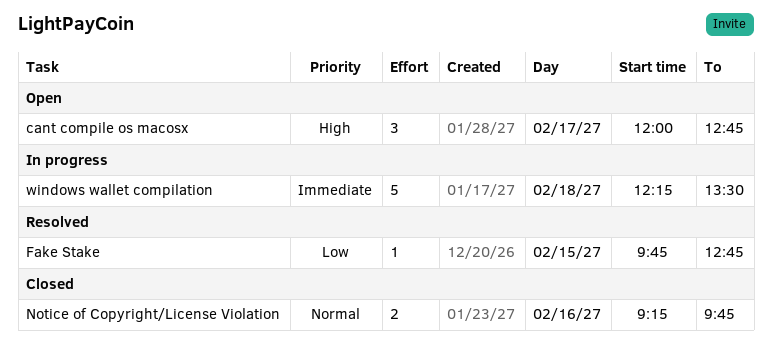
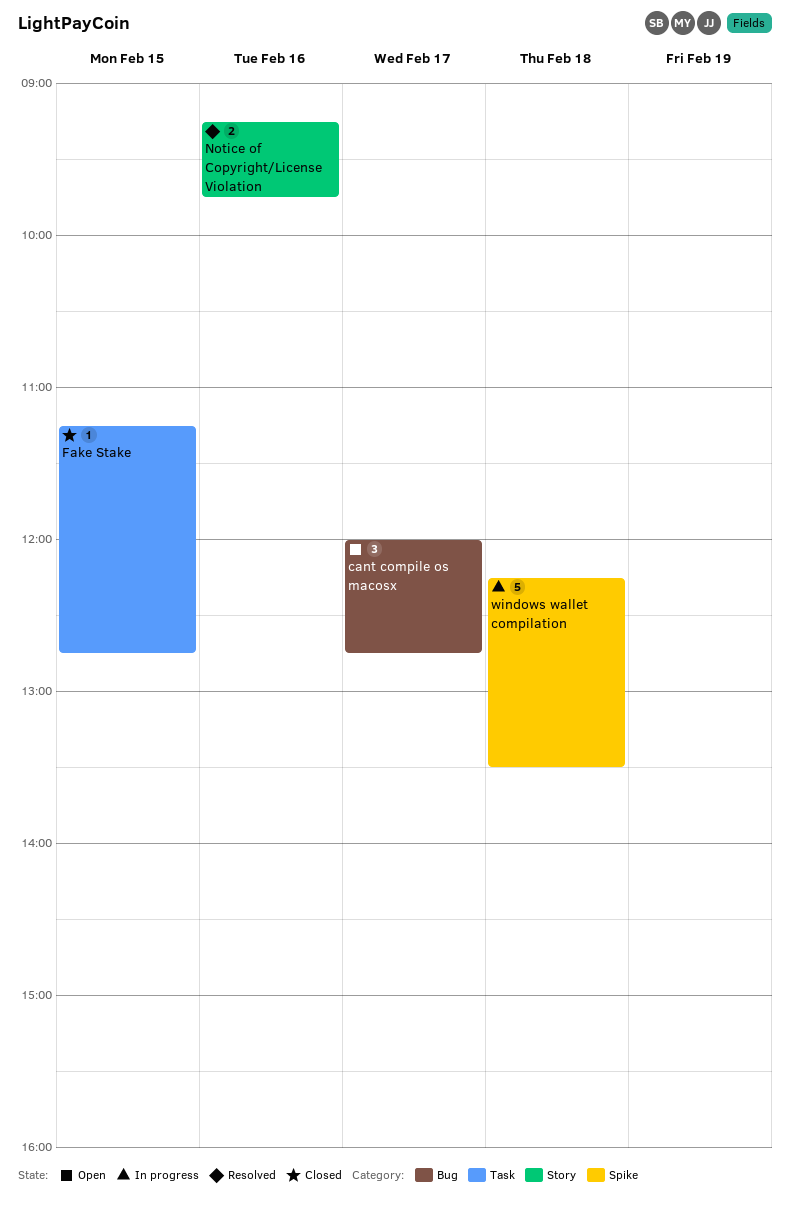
Fake Stake, status: Resolved -> Closed
Fake Stake, begins: 09:45 -> 11:15
Notice of Copyright/License Violation, status: Closed -> Resolved

